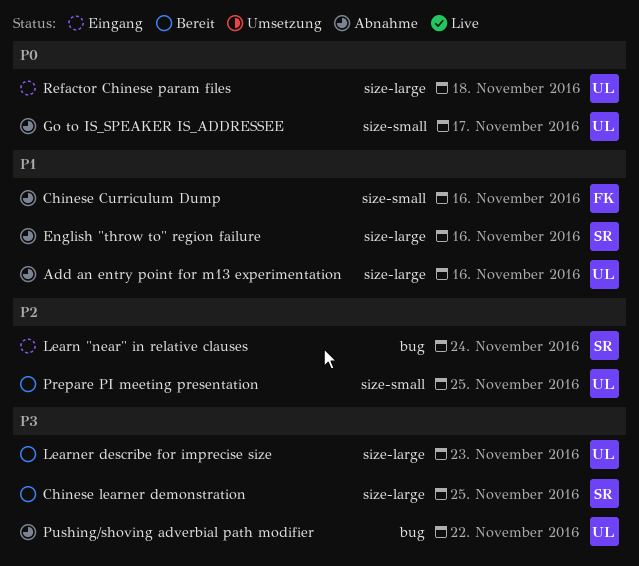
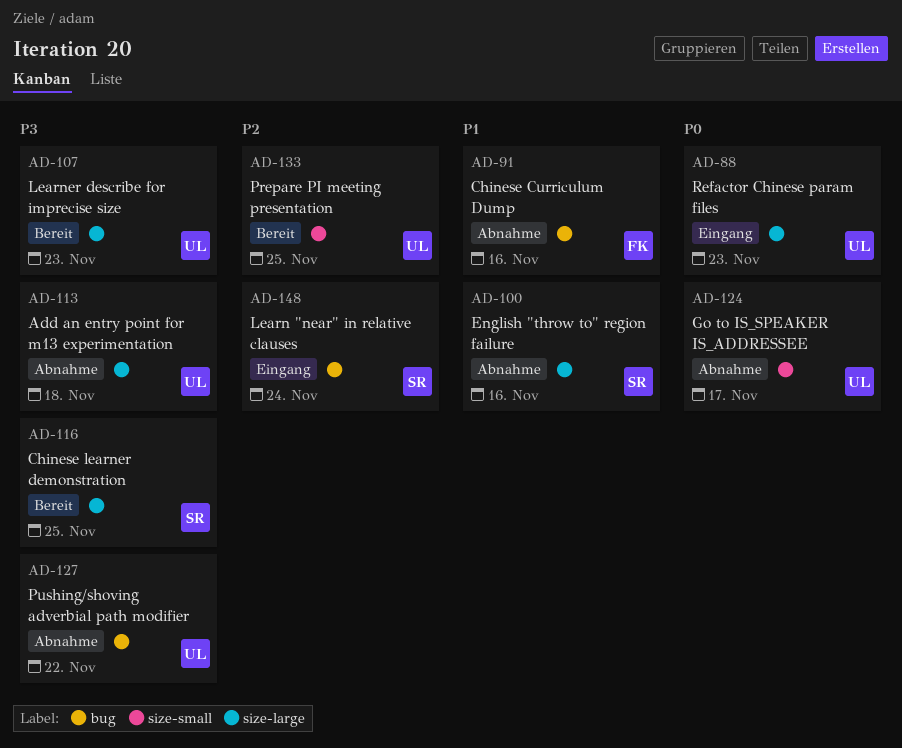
Add an entry point for m13 experimentation, priority: P1 -> P3
Add an entry point for m13 experimentation, due: Nov 16 -> Nov 18
Chinese Curriculum Dump, label: size-small -> bug
Refactor Chinese param files, due: Nov 18 -> Nov 23

